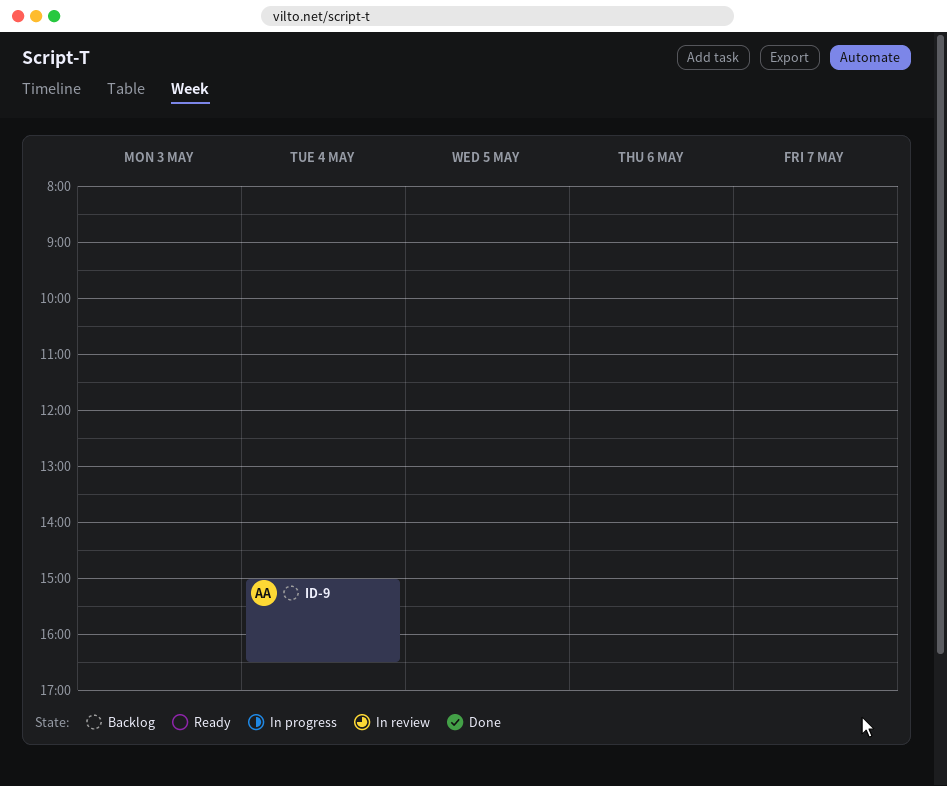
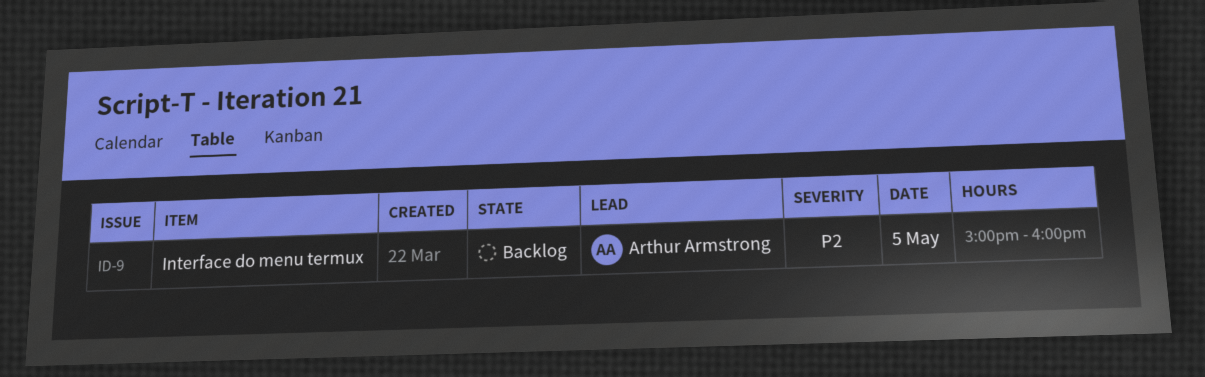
ID-9, day: May 4 -> May 5
ID-9, ends: 16:30 -> 16:00

